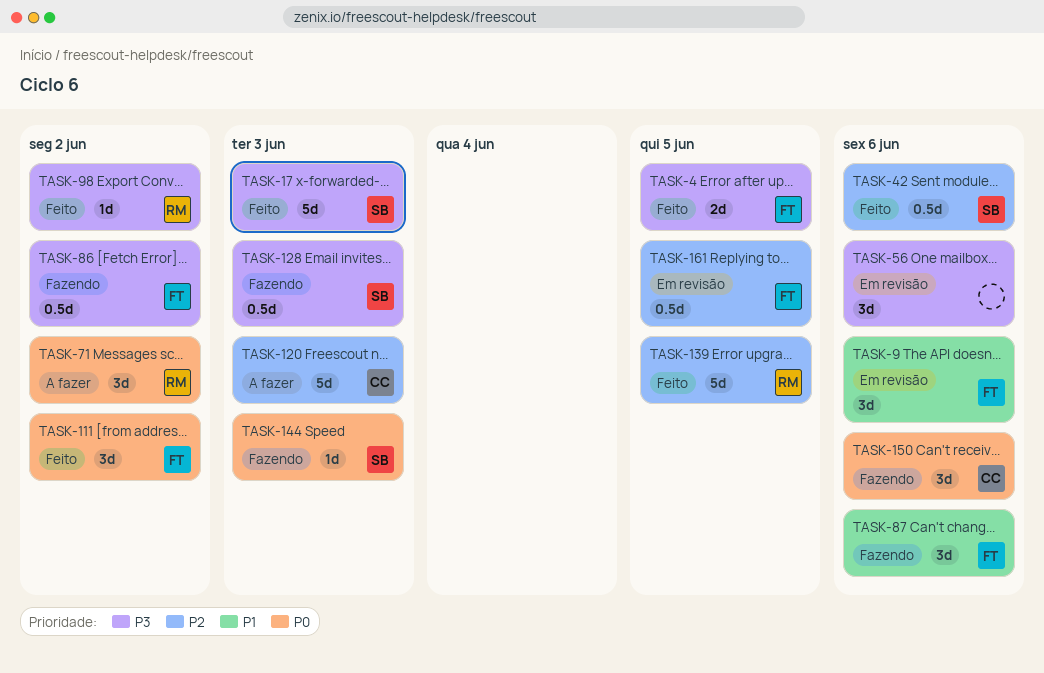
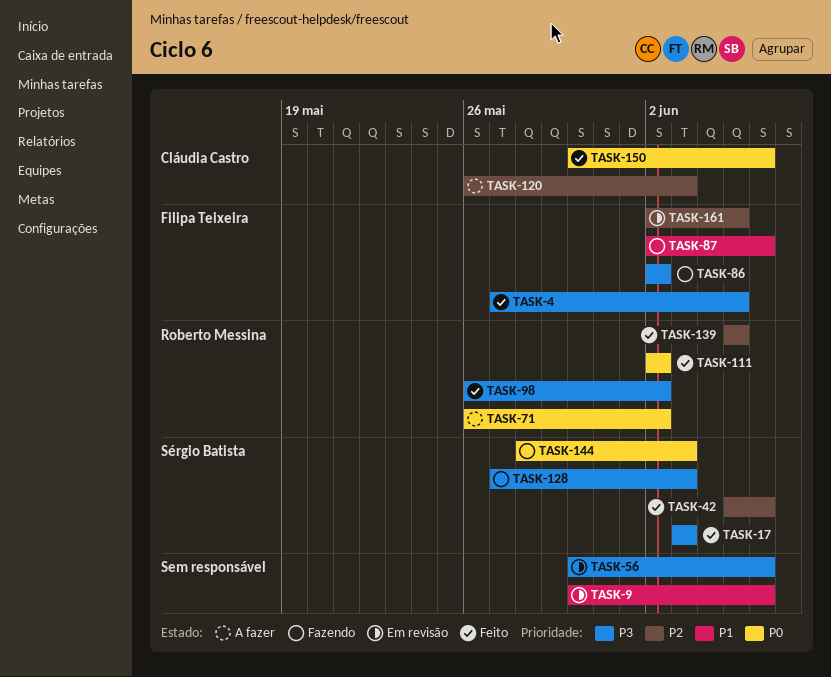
TASK-9, owner: Filipa Teixeira -> none
TASK-111, owner: Filipa Teixeira -> Roberto Messina
TASK-150, status: Fazendo -> Feito

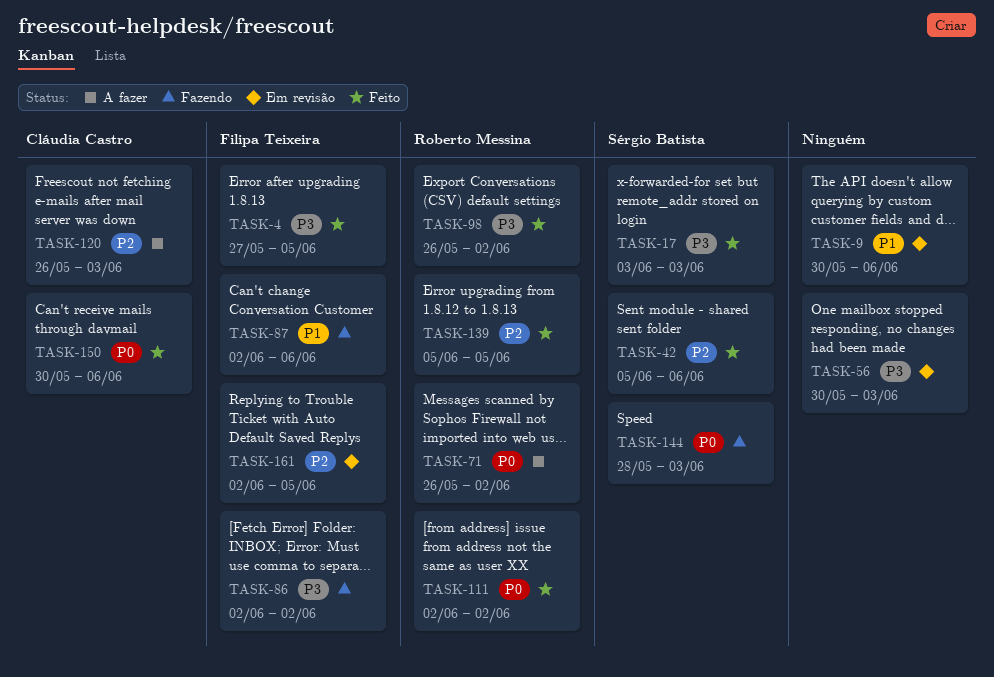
TASK-56, due: Jun 6 -> Jun 3
TASK-128: present -> none

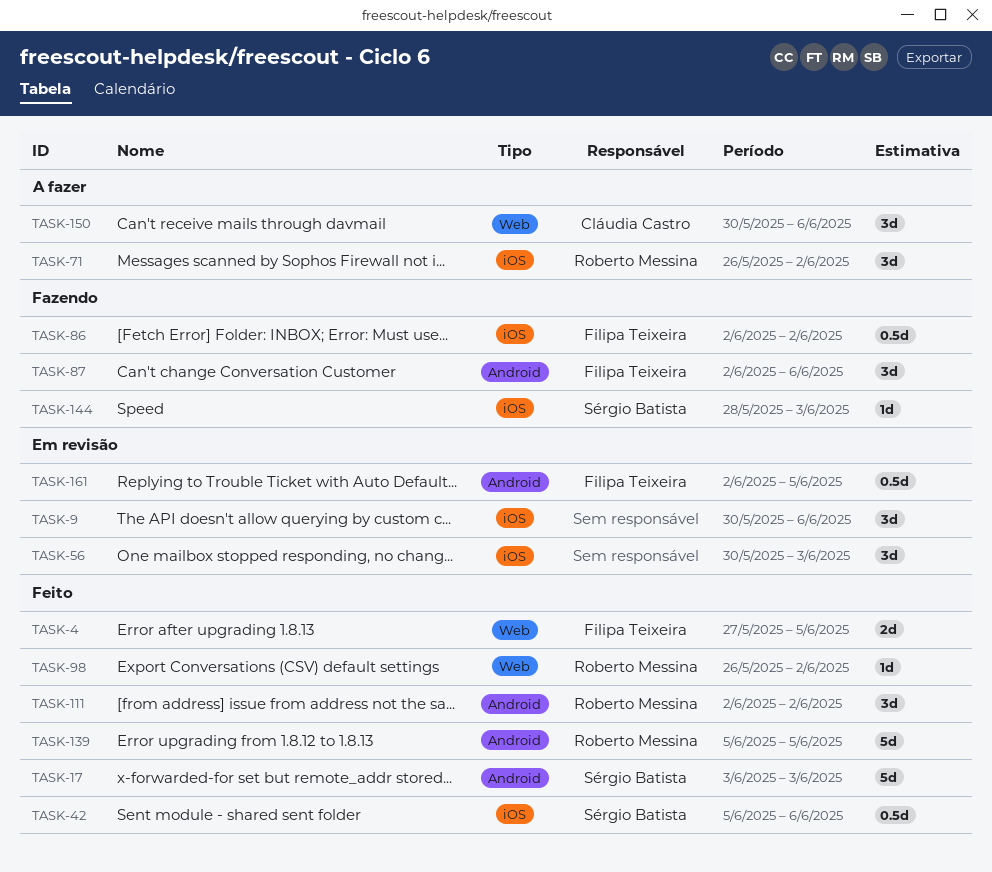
TASK-120: present -> none
TASK-150, status: Feito -> A fazer

